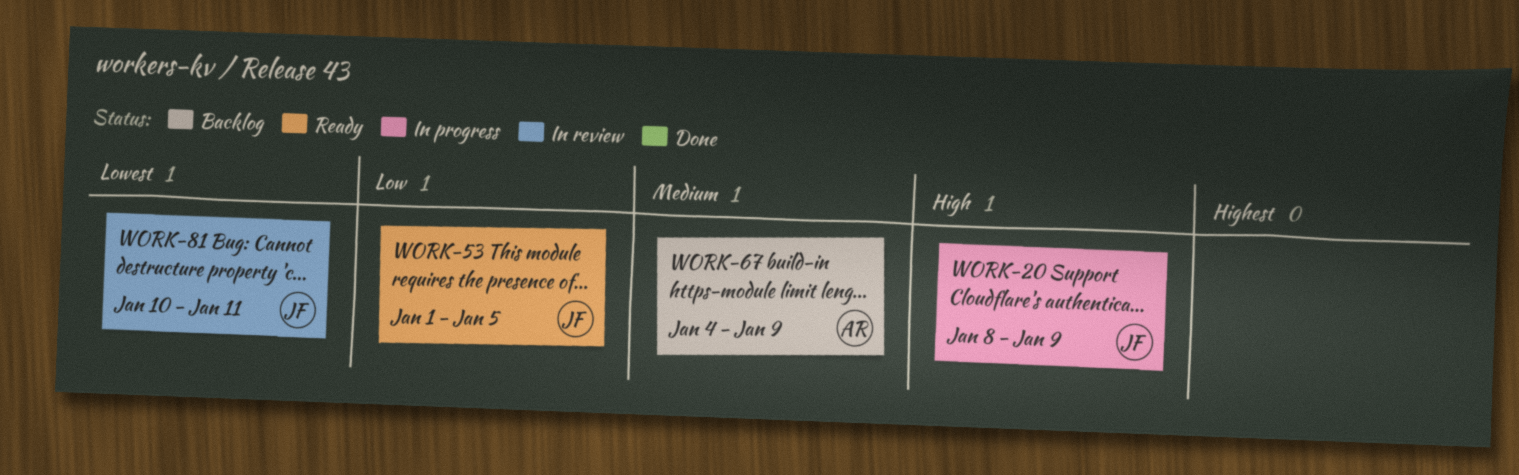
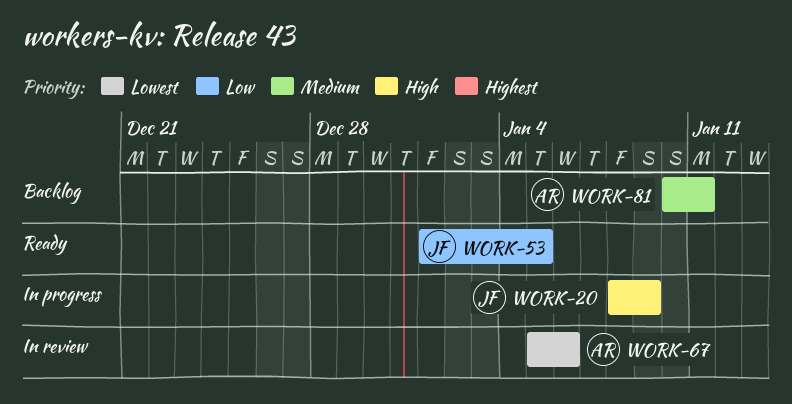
WORK-67, status: Backlog -> In review
WORK-67, priority: Medium -> Lowest
WORK-67, start: Jan 4 -> Jan 5
WORK-67, due: Jan 9 -> Jan 6
WORK-81, status: In review -> Backlog
WORK-81, owner: JF -> AR
WORK-81, priority: Lowest -> Medium

